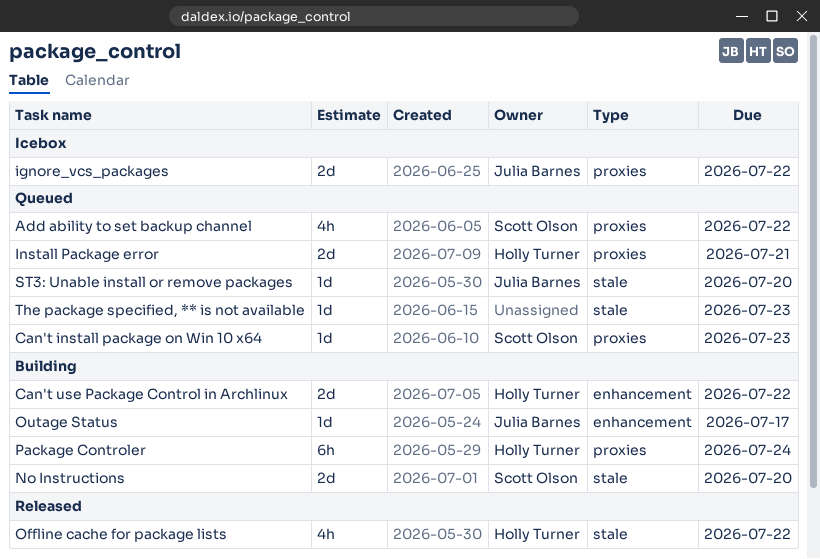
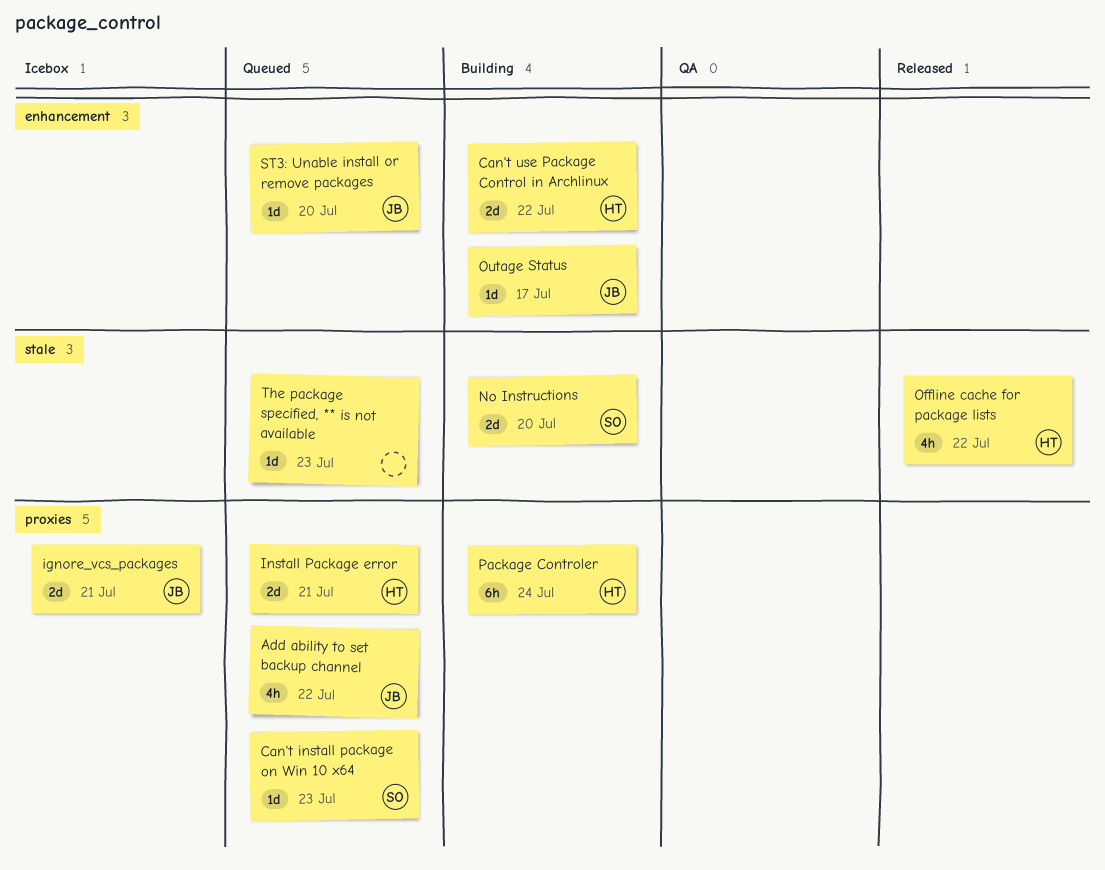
Add ability to set backup channel, owner: Scott Olson -> Julia Barnes
ignore_vcs_packages, due: Jul 22 -> Jul 21
ST3: Unable install or remove packages, label: stale -> enhancement

